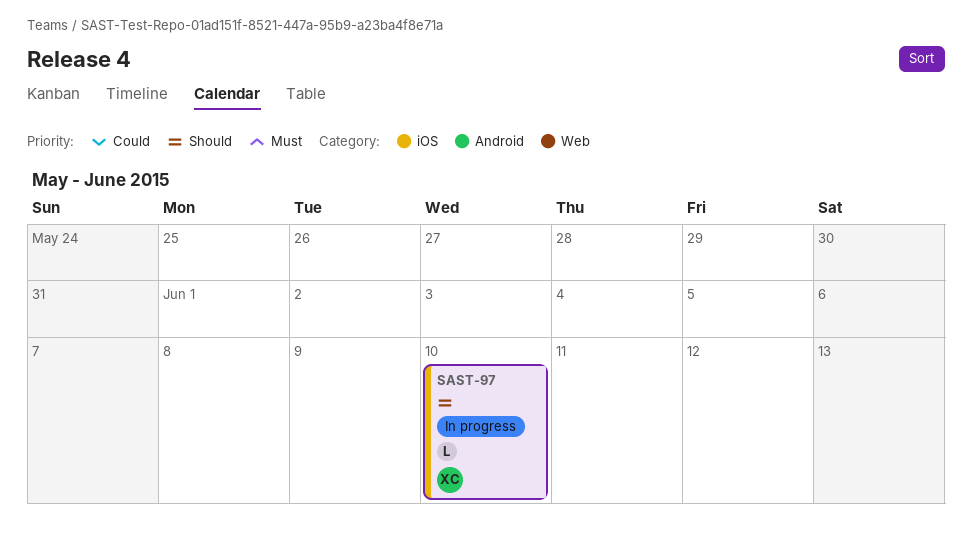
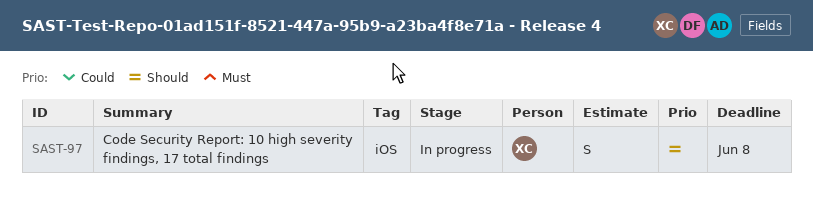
SAST-97, estimate: L -> S
SAST-97, due: Jun 10 -> Jun 8

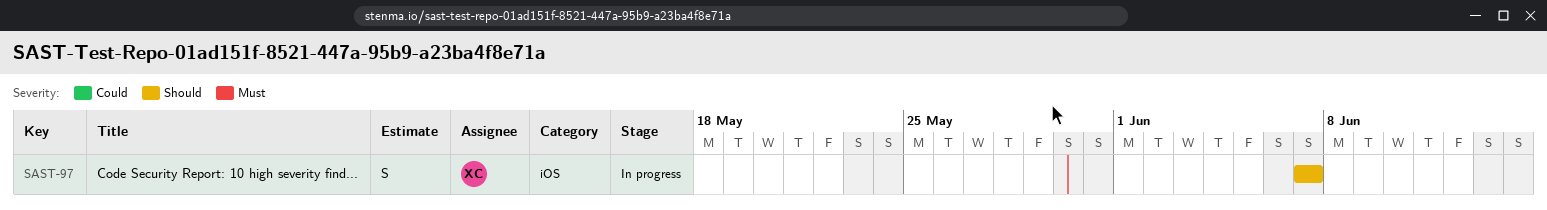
SAST-97, due: Jun 8 -> Jun 7

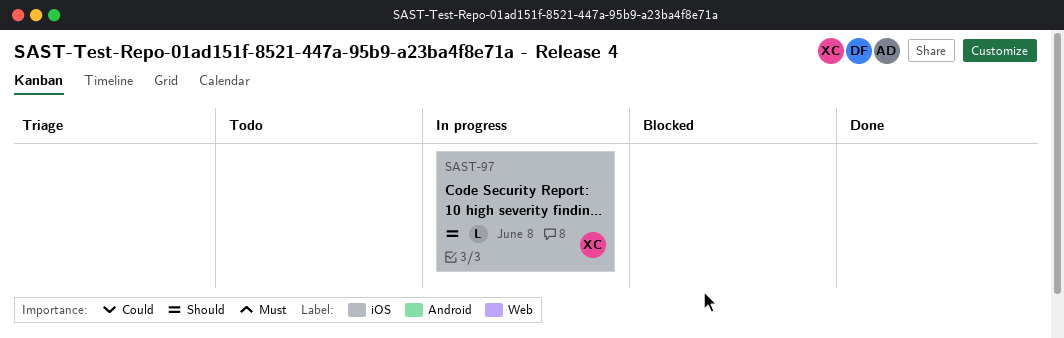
SAST-97, estimate: S -> L
SAST-97, due: Jun 7 -> Jun 8

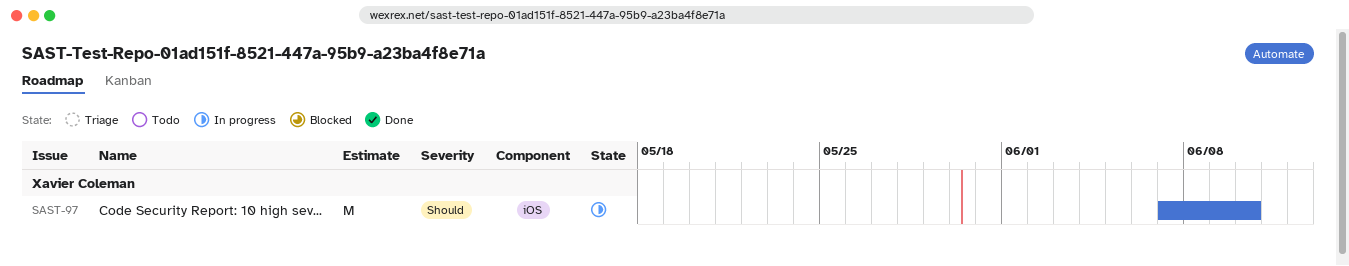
SAST-97, estimate: L -> M
SAST-97, due: Jun 8 -> Jun 10

